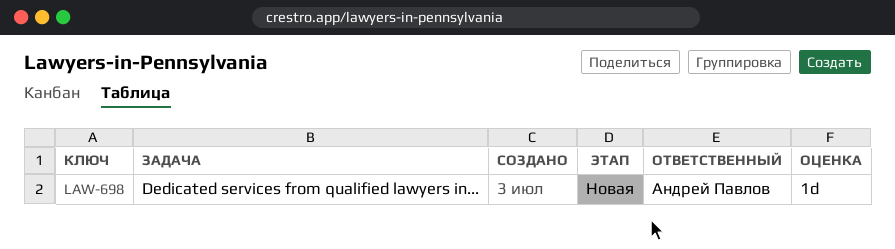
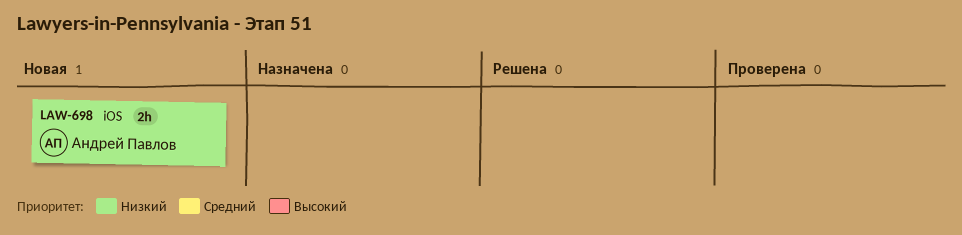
LAW-698, estimate: 1d -> 2h

